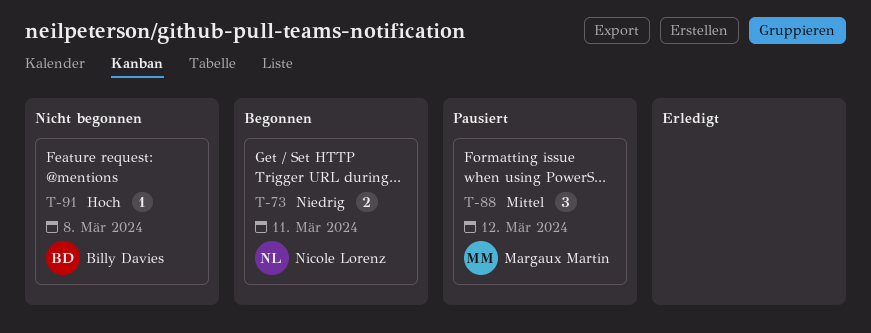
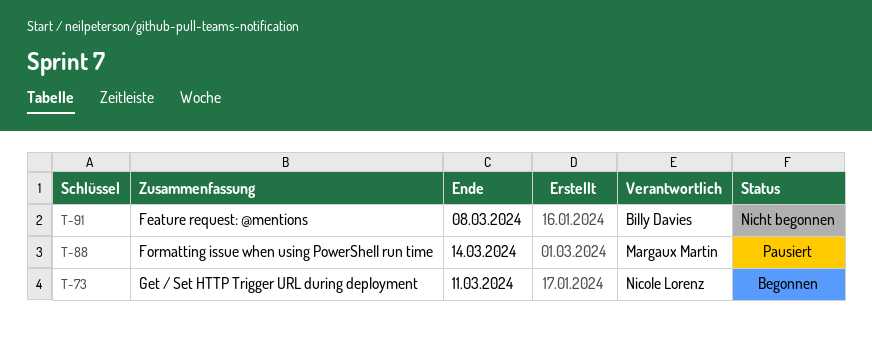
T-88, due: Mar 12 -> Mar 14

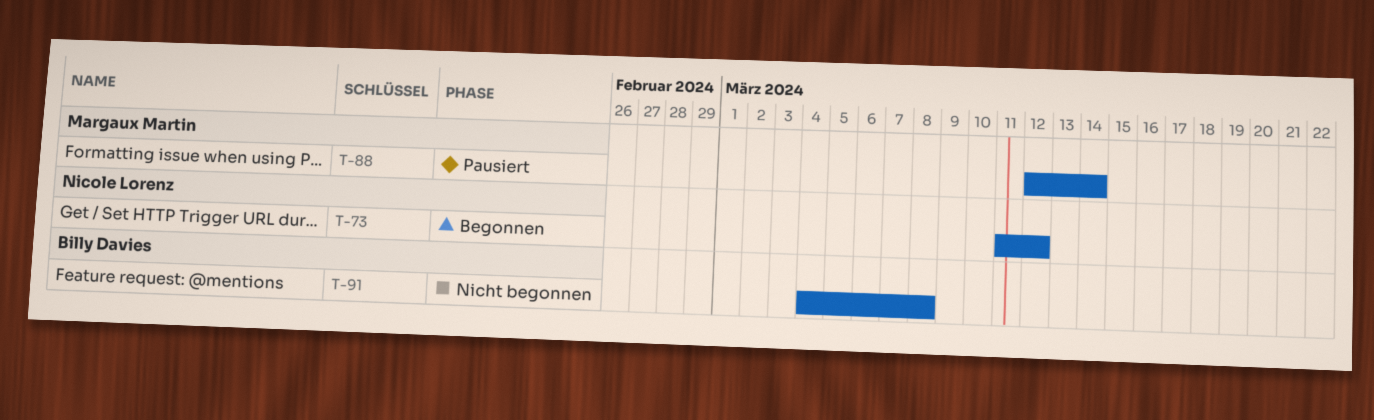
T-73, due: Mar 11 -> Mar 12

